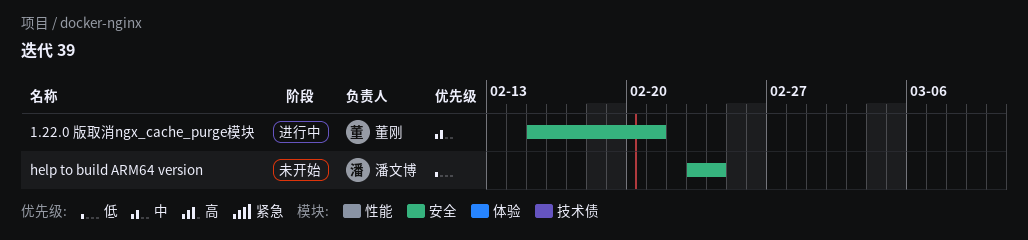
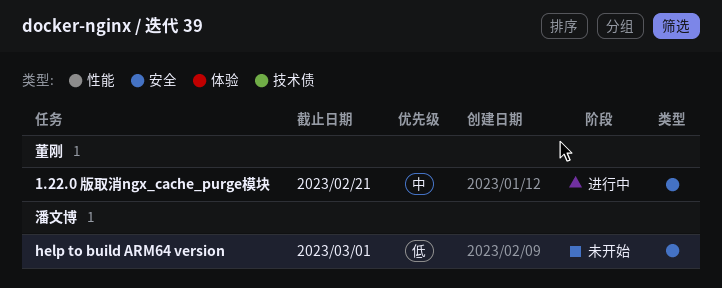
help to build ARM64 version, due: Feb 24 -> Mar 1

